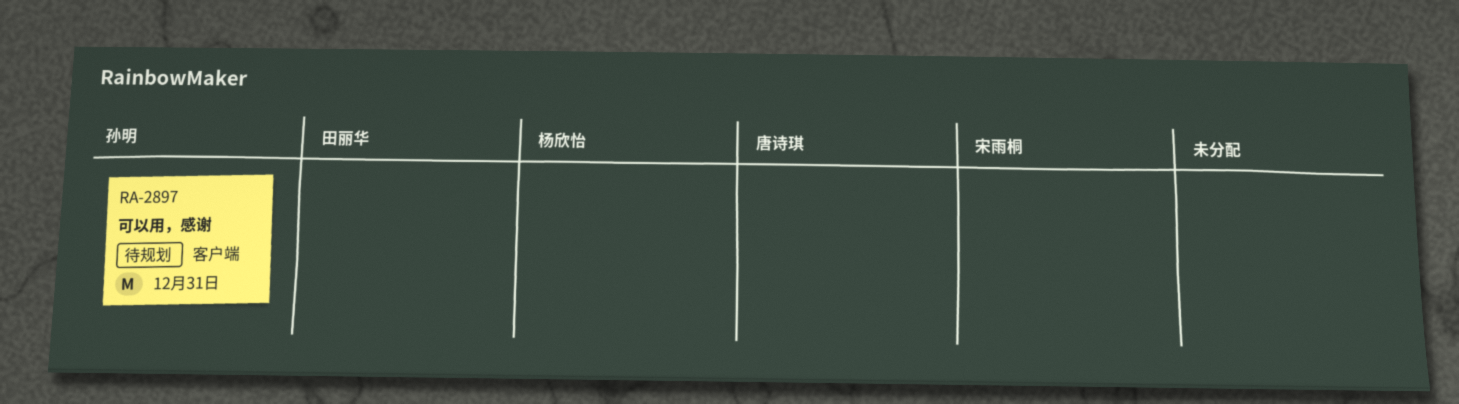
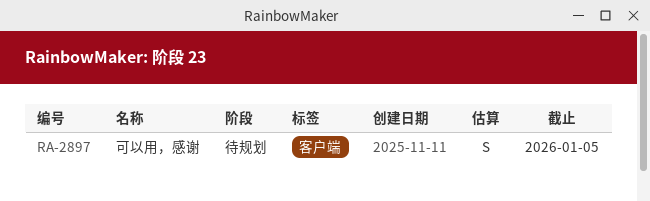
RA-2897, estimate: M -> S
RA-2897, due: Dec 31 -> Jan 5

